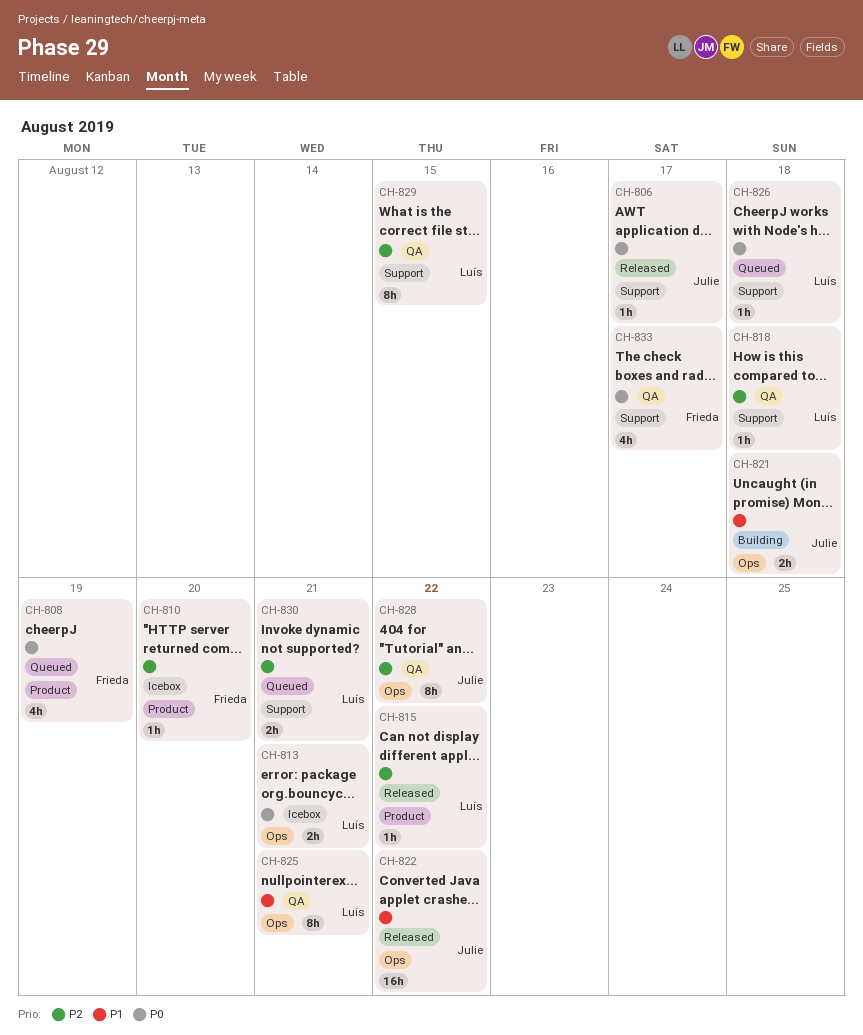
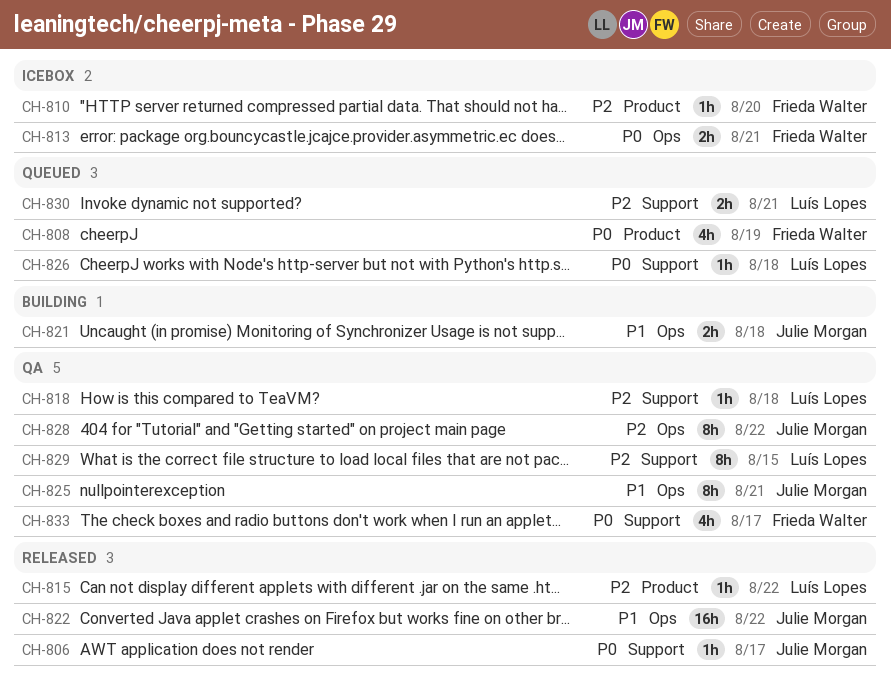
CH-813, owner: Luís Lopes -> Frieda Walter
CH-825, owner: Luís Lopes -> Julie Morgan

